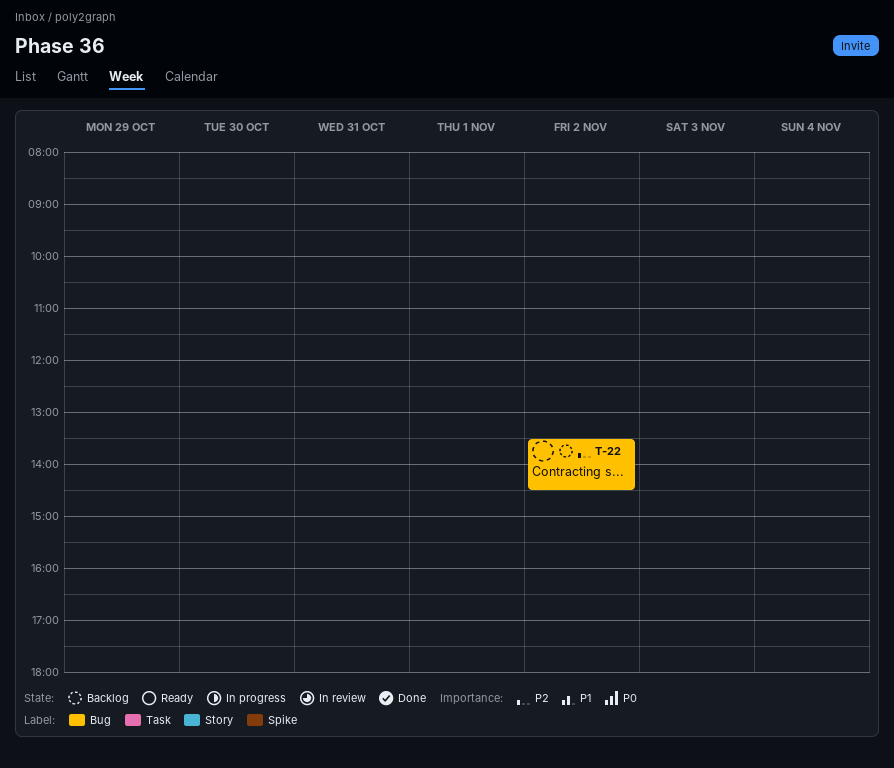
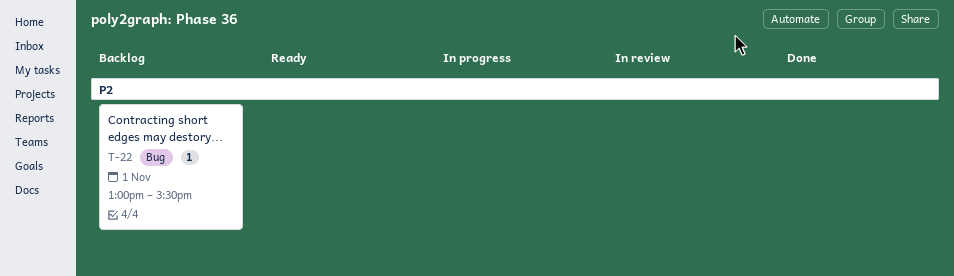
T-22, day: Nov 2 -> Nov 1
T-22, begins: 13:30 -> 13:00
T-22, ends: 14:30 -> 15:30

